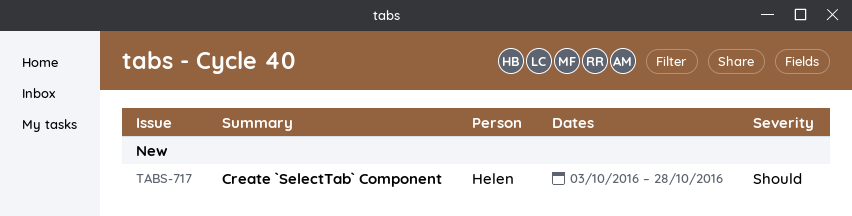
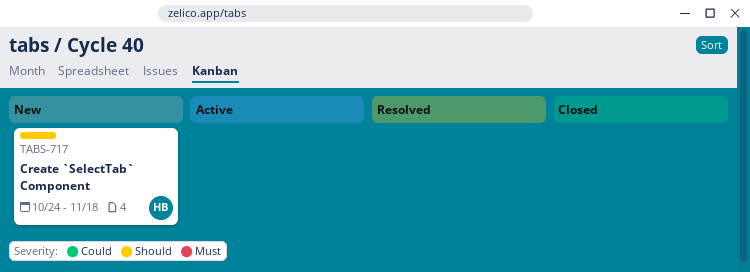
TABS-717, start: Oct 3 -> Oct 24
TABS-717, due: Oct 28 -> Nov 18

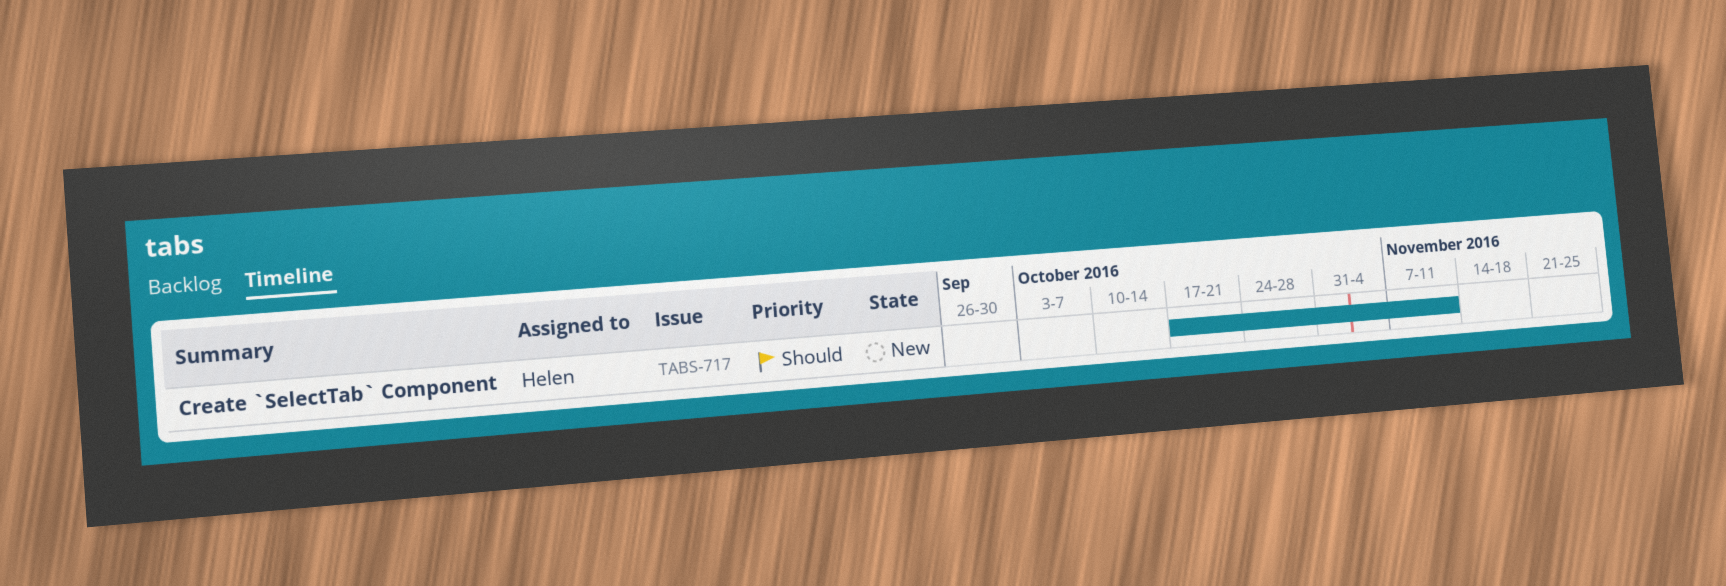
TABS-717, start: Oct 24 -> Oct 17
TABS-717, due: Nov 18 -> Nov 11

